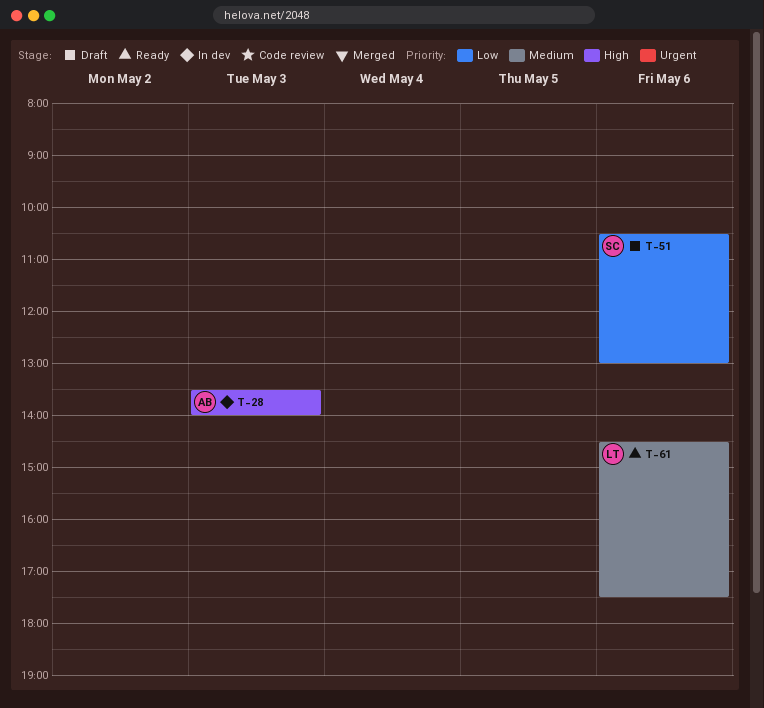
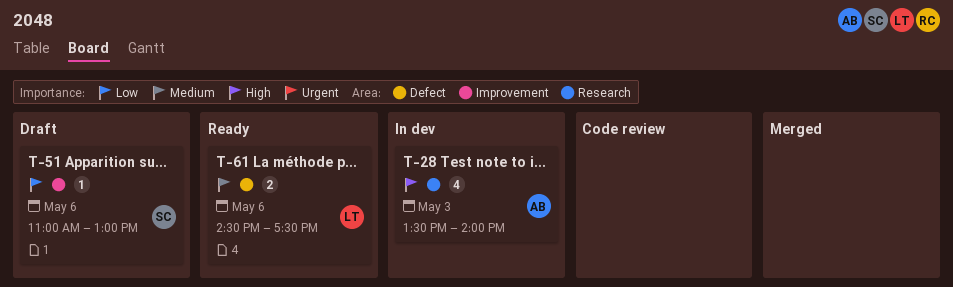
T-51, begins: 10:30 -> 11:00

